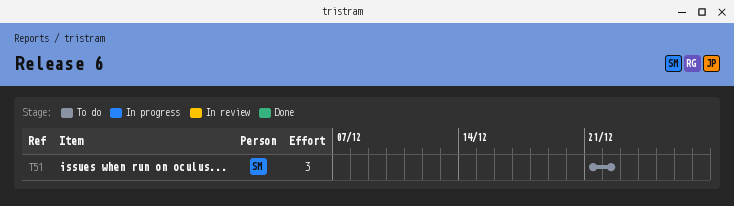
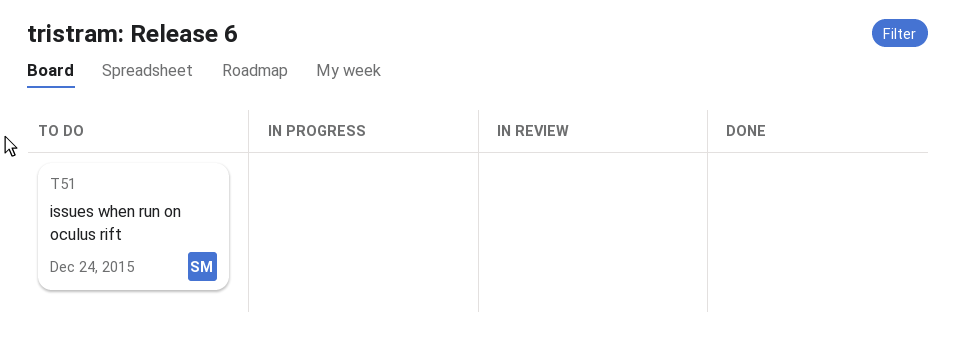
T51, due: Dec 22 -> Dec 24

